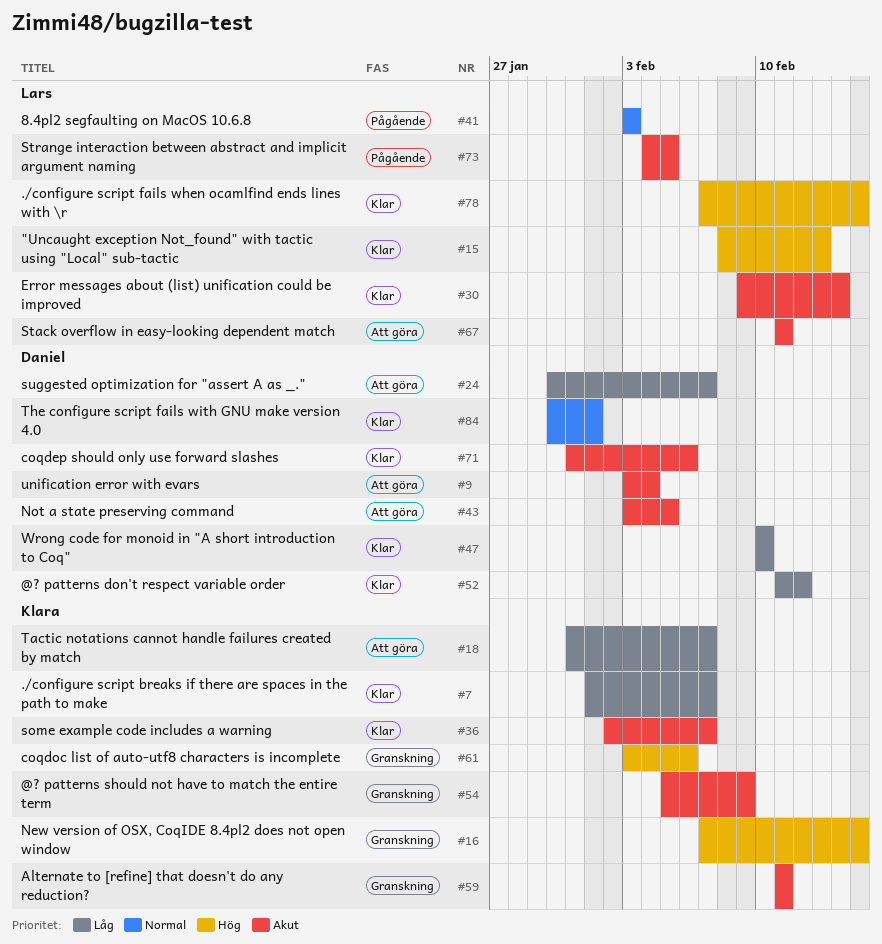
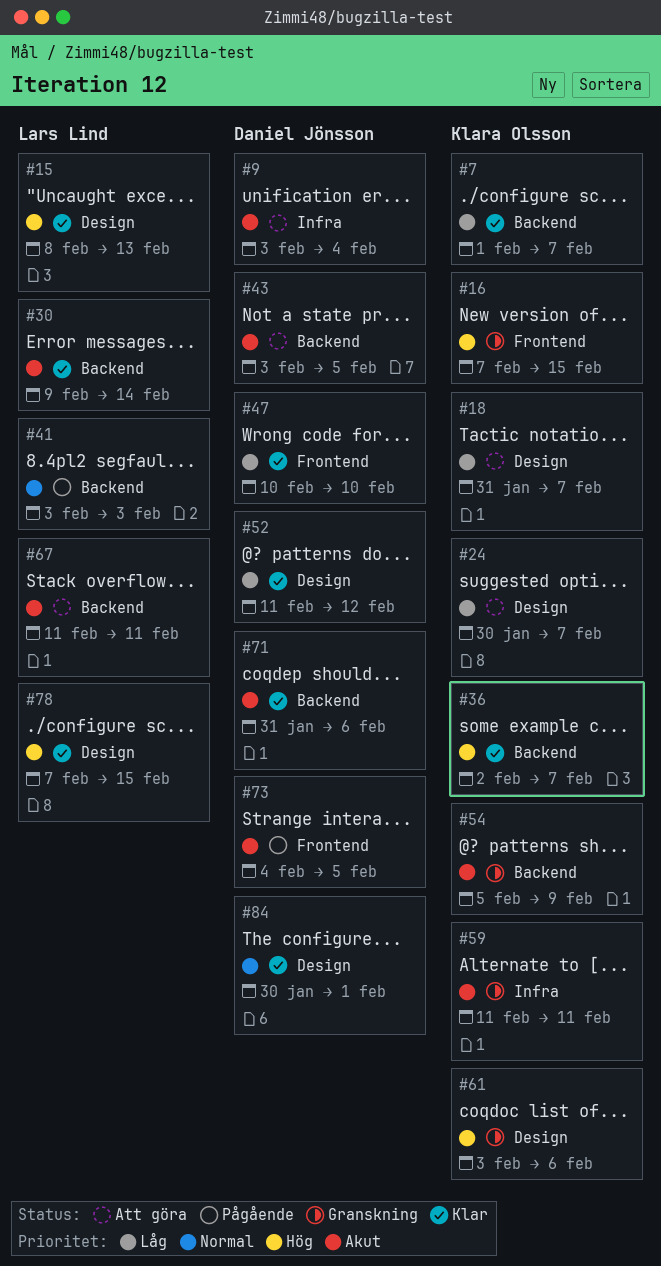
#24, owner: Daniel Jönsson -> Klara Olsson
#36, priority: Akut -> Hög
#73, owner: Lars Lind -> Daniel Jönsson

